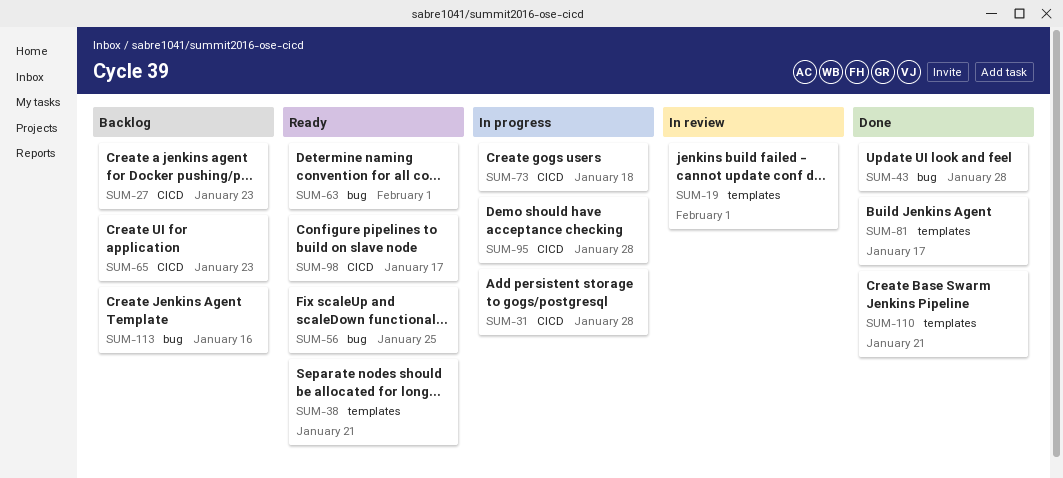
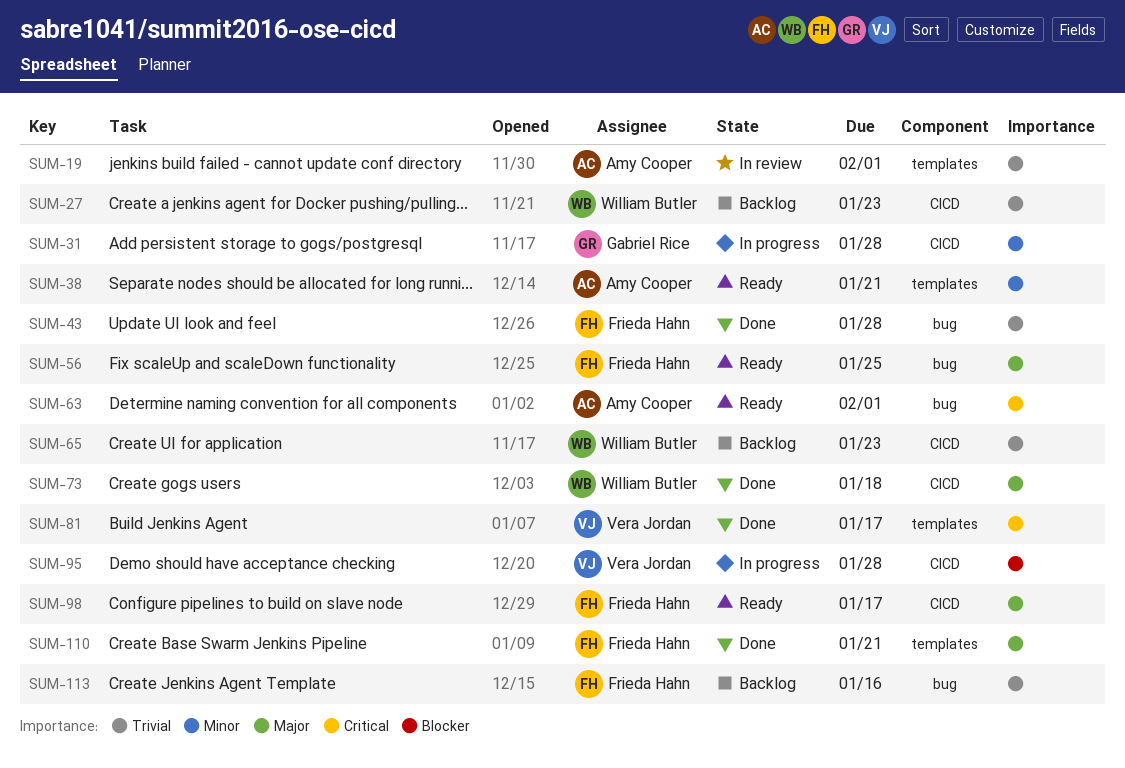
SUM-73, status: In progress -> Done

